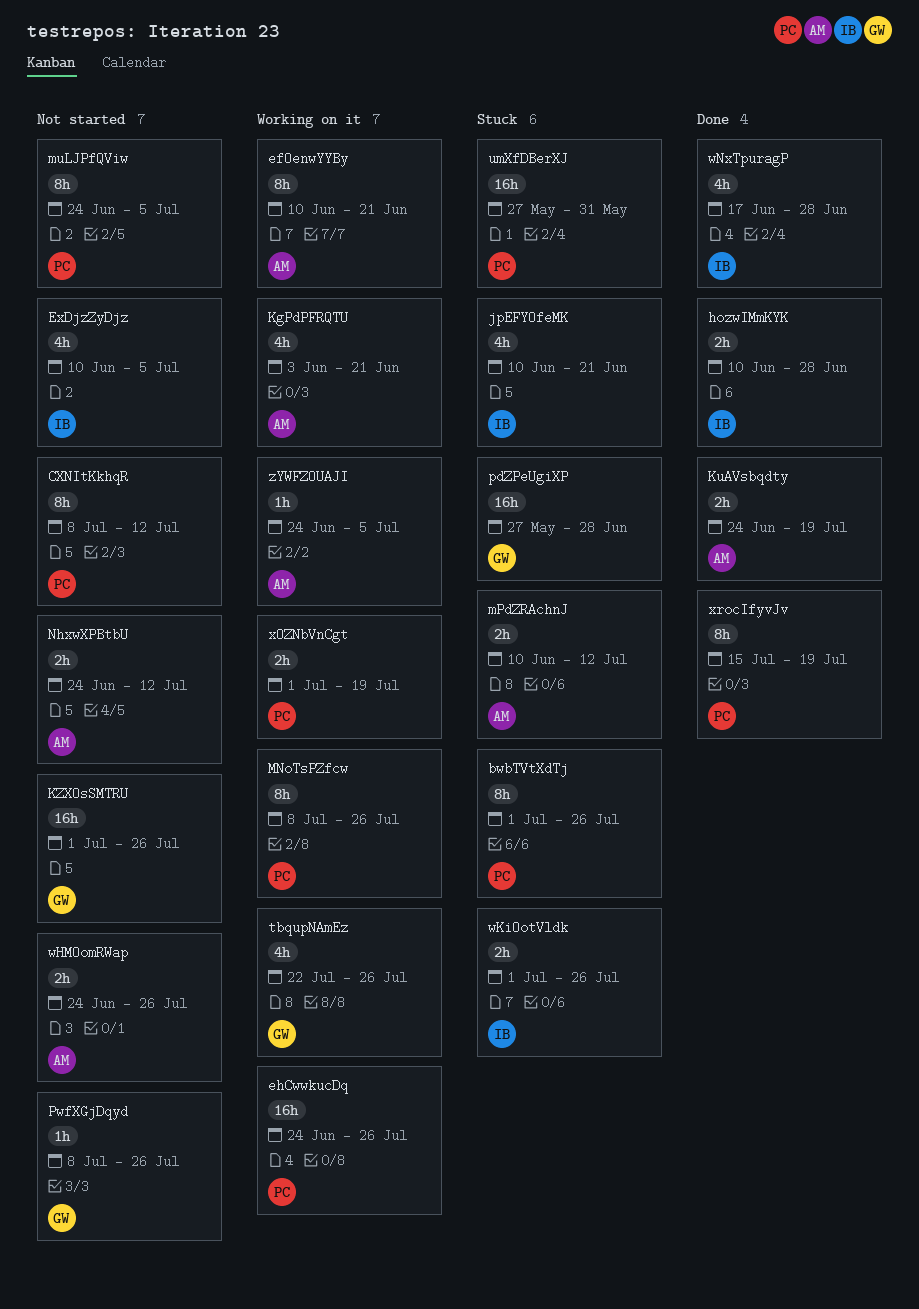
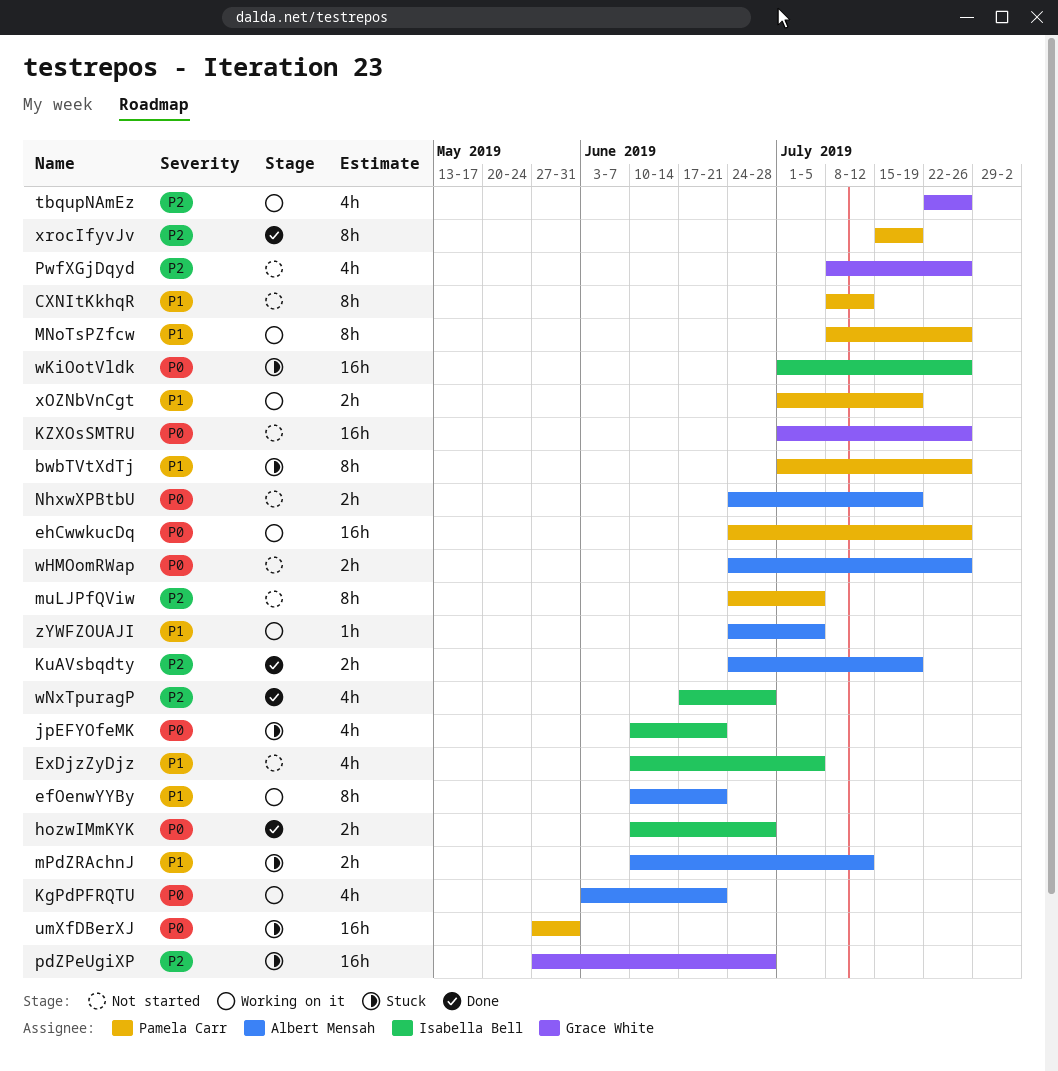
NhxwXPBtbU, due: Jul 12 -> Jul 19
PwfXGjDqyd, estimate: 1h -> 4h
wKiOotVldk, estimate: 2h -> 16h

